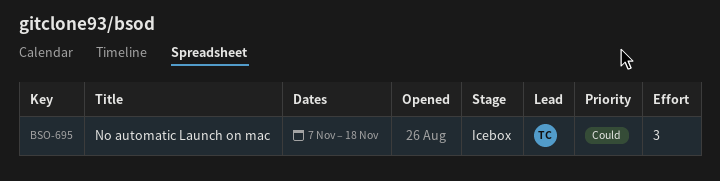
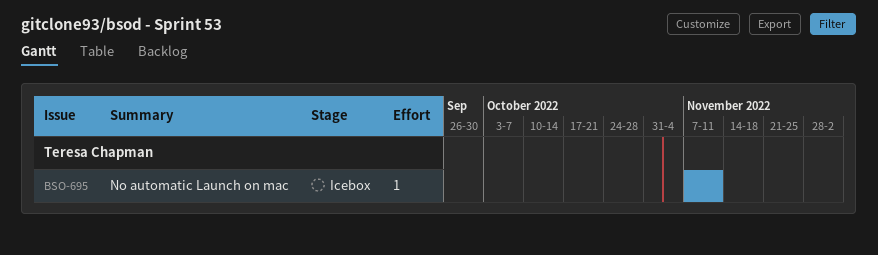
BSO-695, estimate: 3 -> 1
BSO-695, due: Nov 18 -> Nov 11

